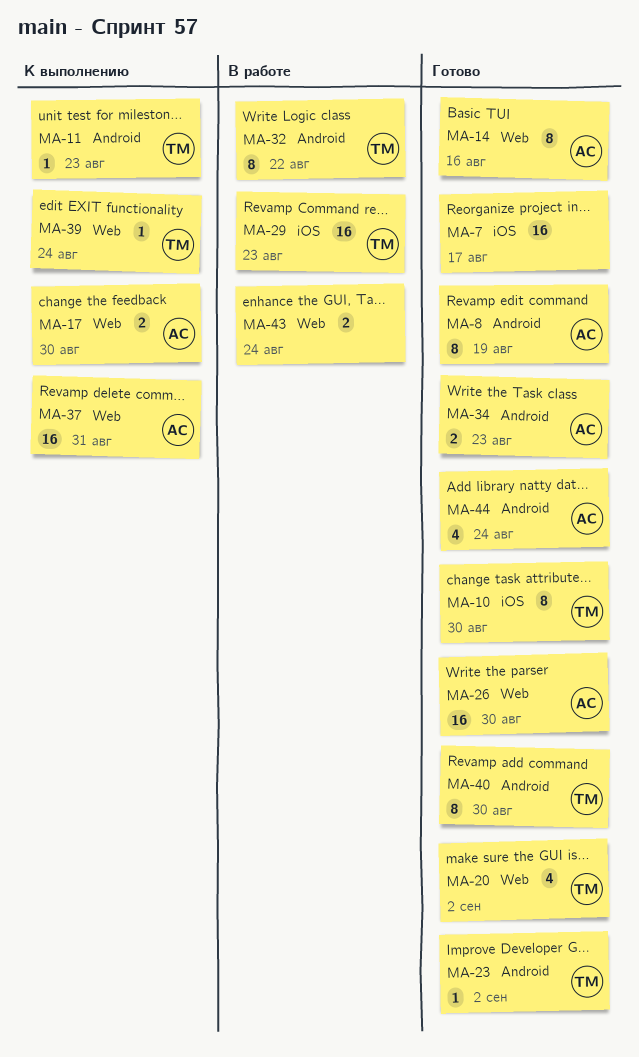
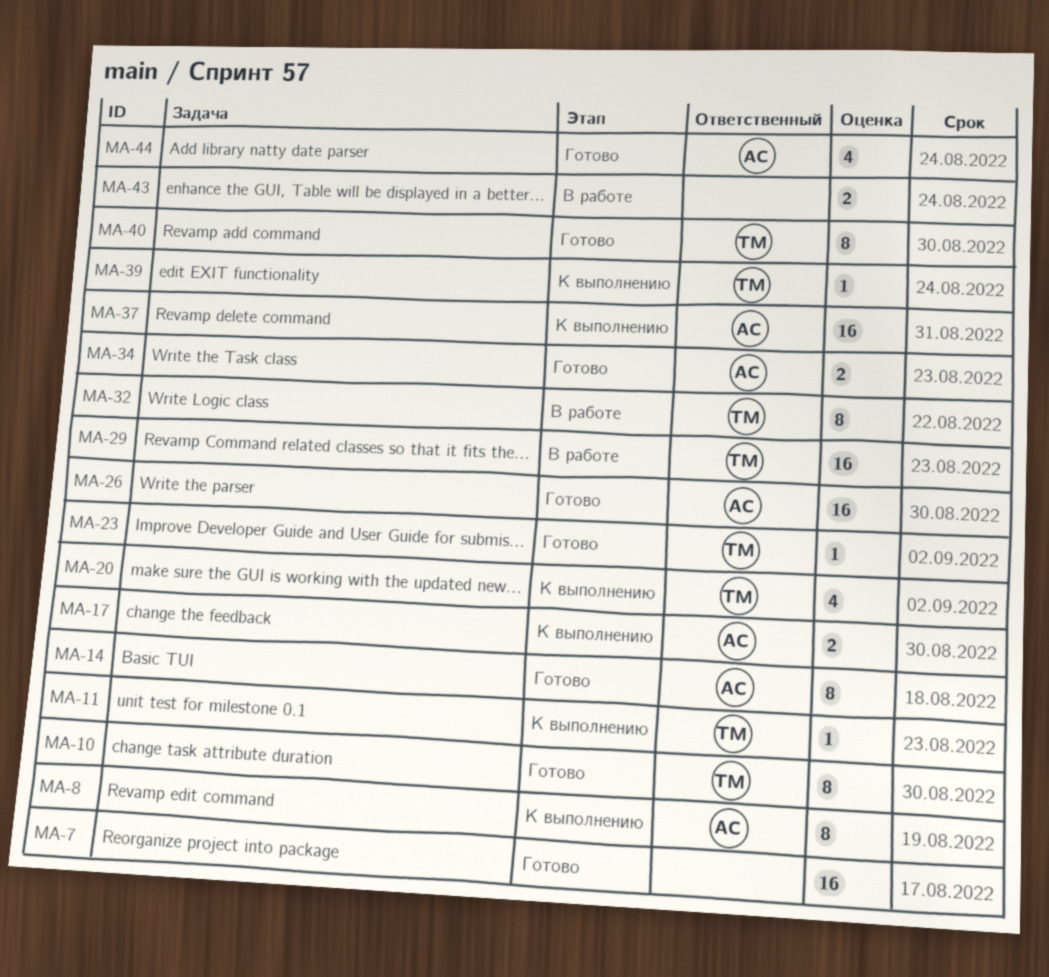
MA-8, status: Готово -> К выполнению
MA-14, due: Aug 16 -> Aug 18
MA-20, status: Готово -> К выполнению

